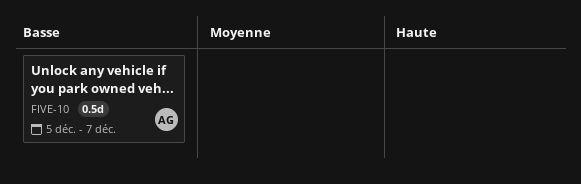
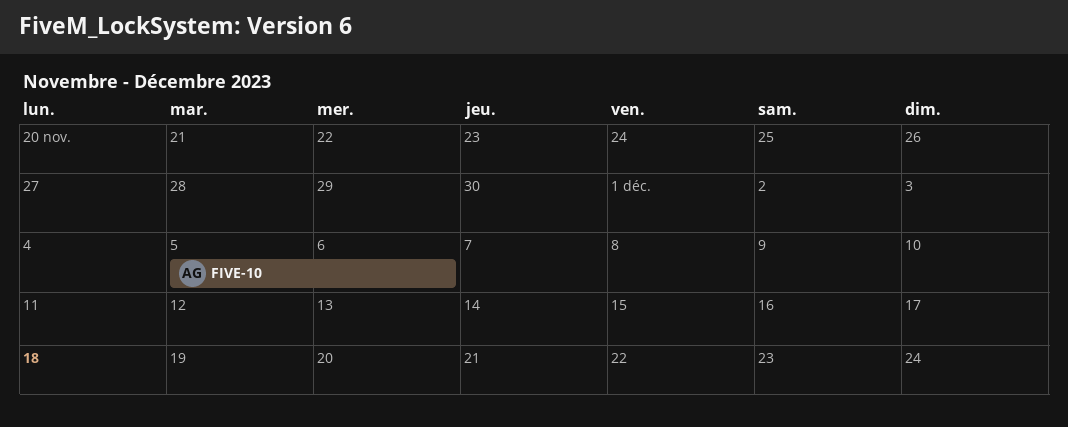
FIVE-10, due: Dec 7 -> Dec 6

